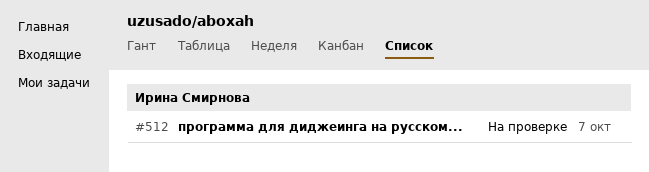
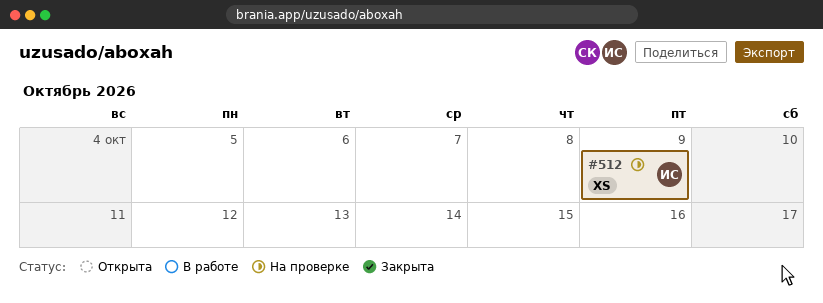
#512, due: Oct 7 -> Oct 9

